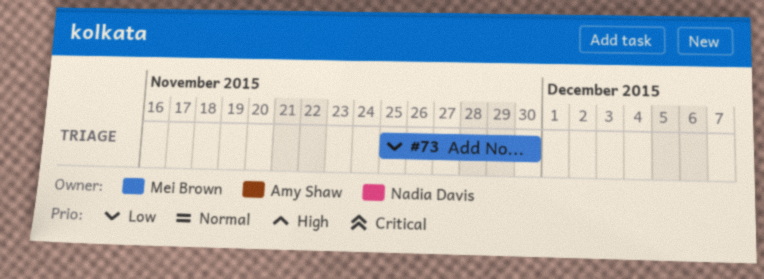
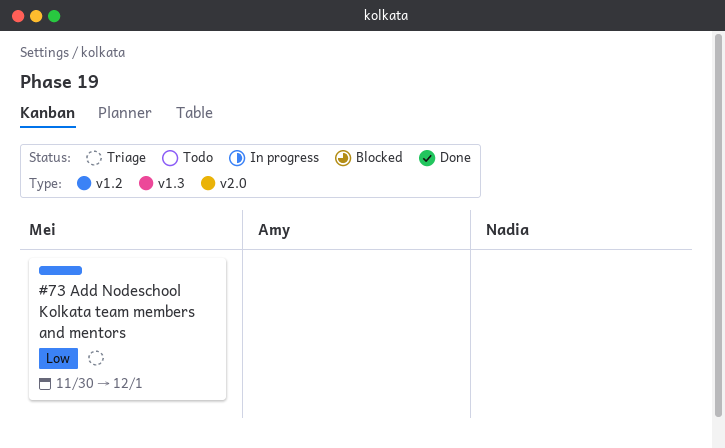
#73, start: Nov 25 -> Nov 30
#73, due: Nov 30 -> Dec 1

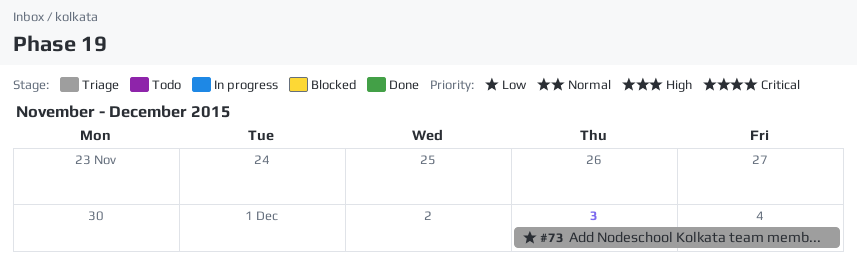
#73, start: Nov 30 -> Dec 3
#73, due: Dec 1 -> Dec 4

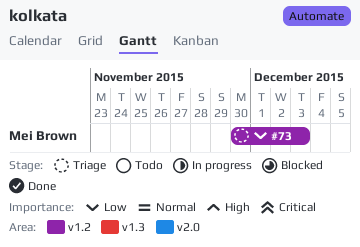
#73, start: Dec 3 -> Nov 30
#73, due: Dec 4 -> Dec 3

